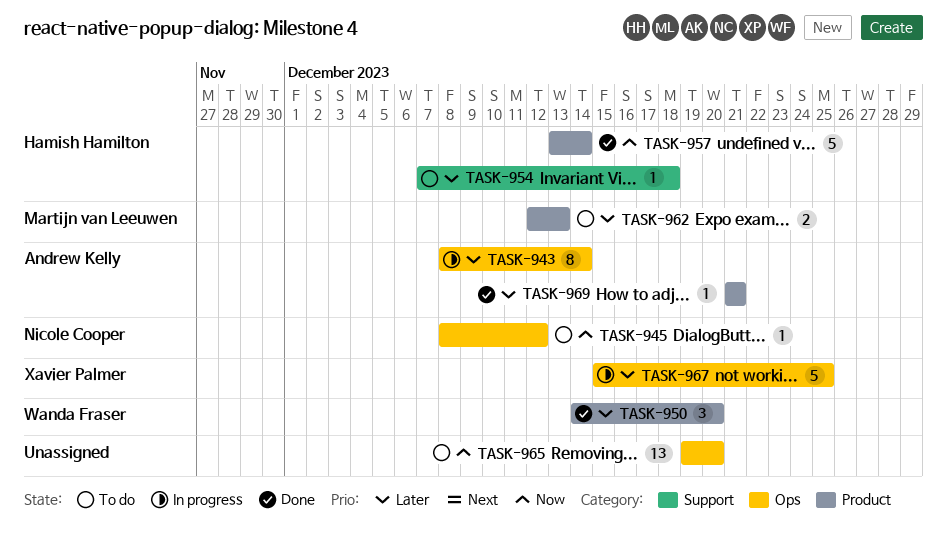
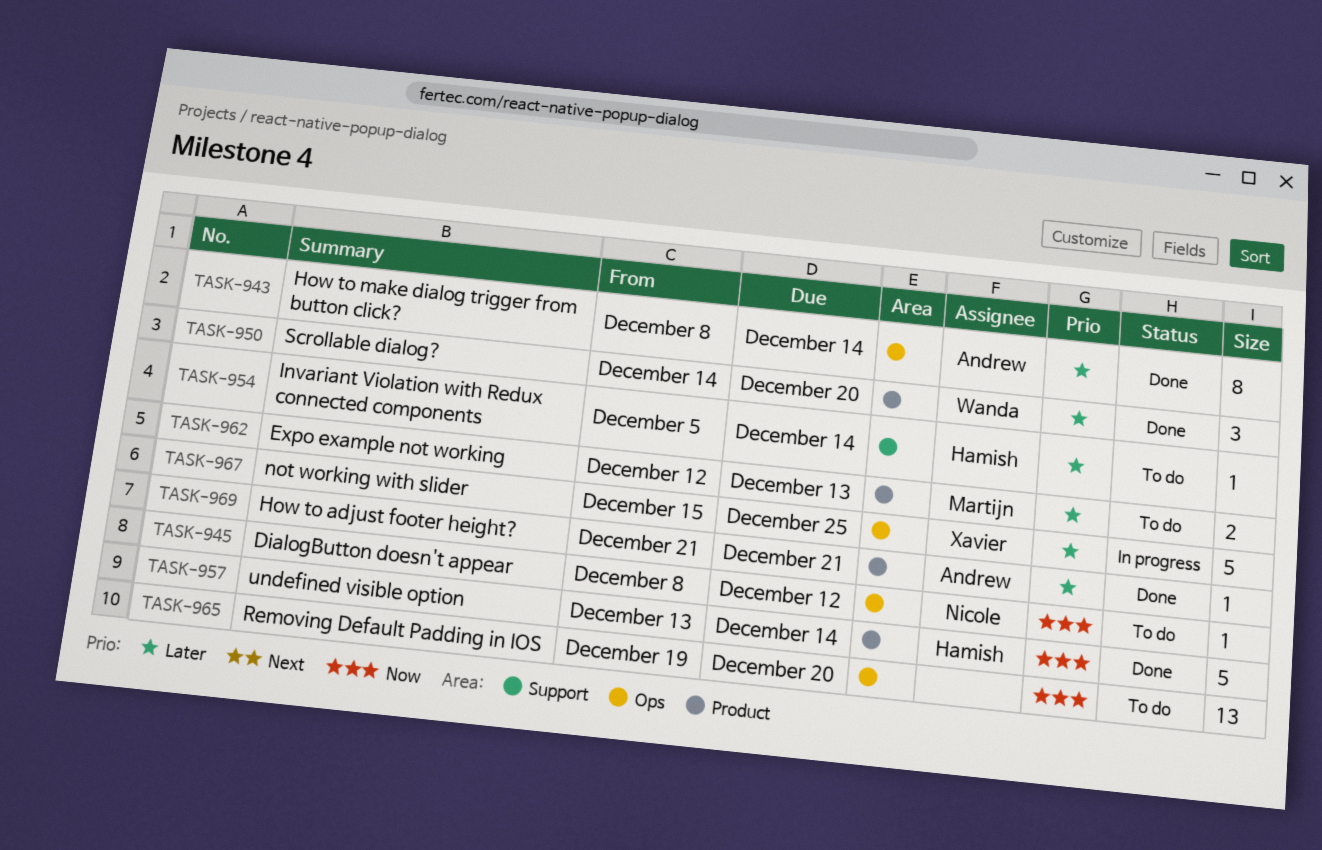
TASK-943, status: In progress -> Done
TASK-954, start: Dec 7 -> Dec 5
TASK-954, due: Dec 18 -> Dec 14

